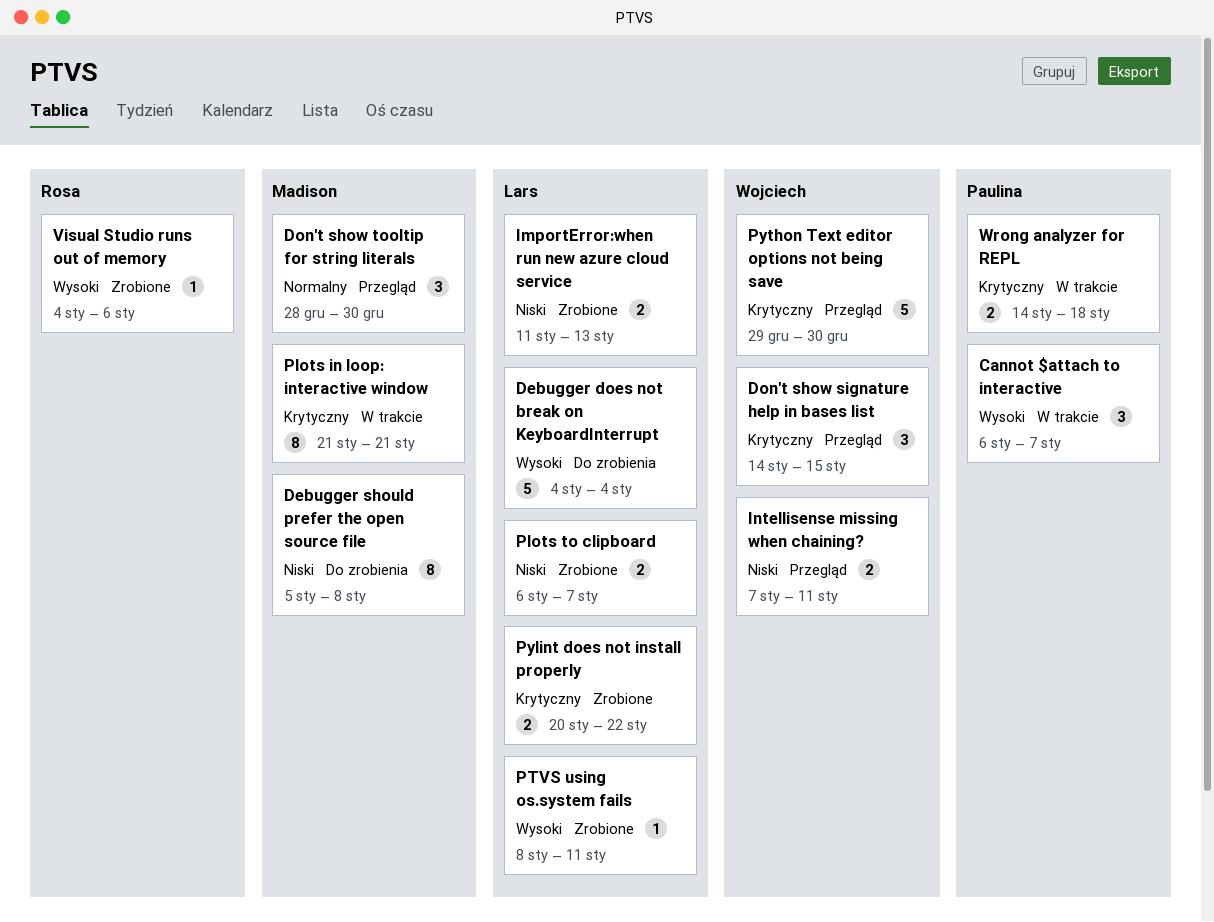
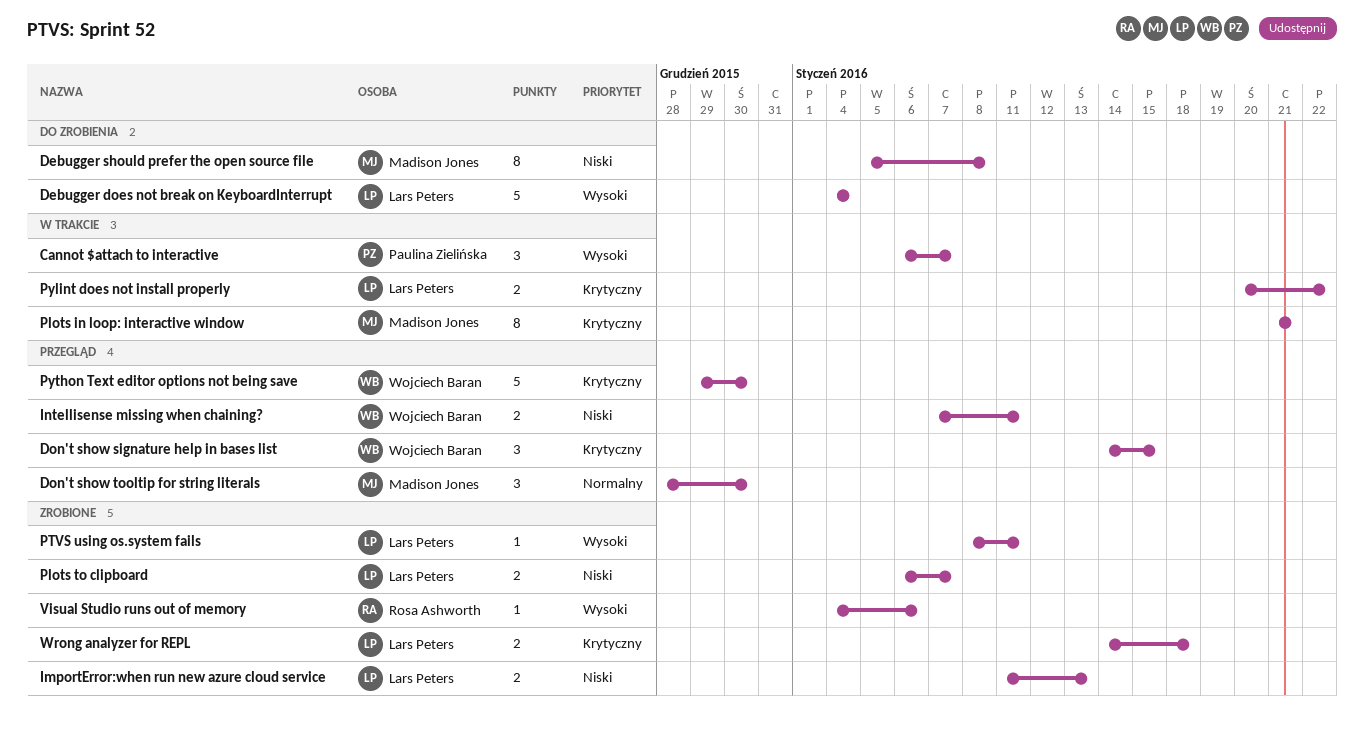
Pylint does not install properly, status: Zrobione -> W trakcie
Wrong analyzer for REPL, status: W trakcie -> Zrobione
Wrong analyzer for REPL, owner: Paulina Zielińska -> Lars Peters

